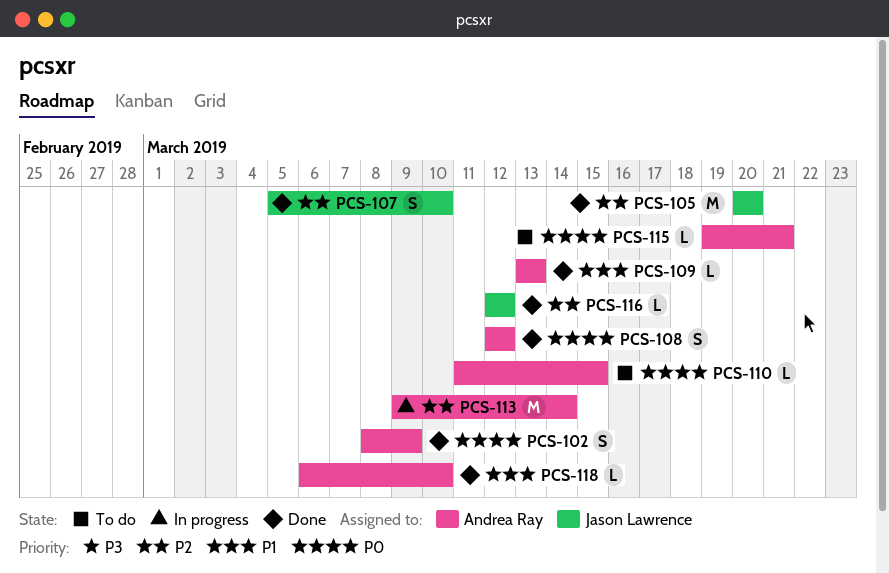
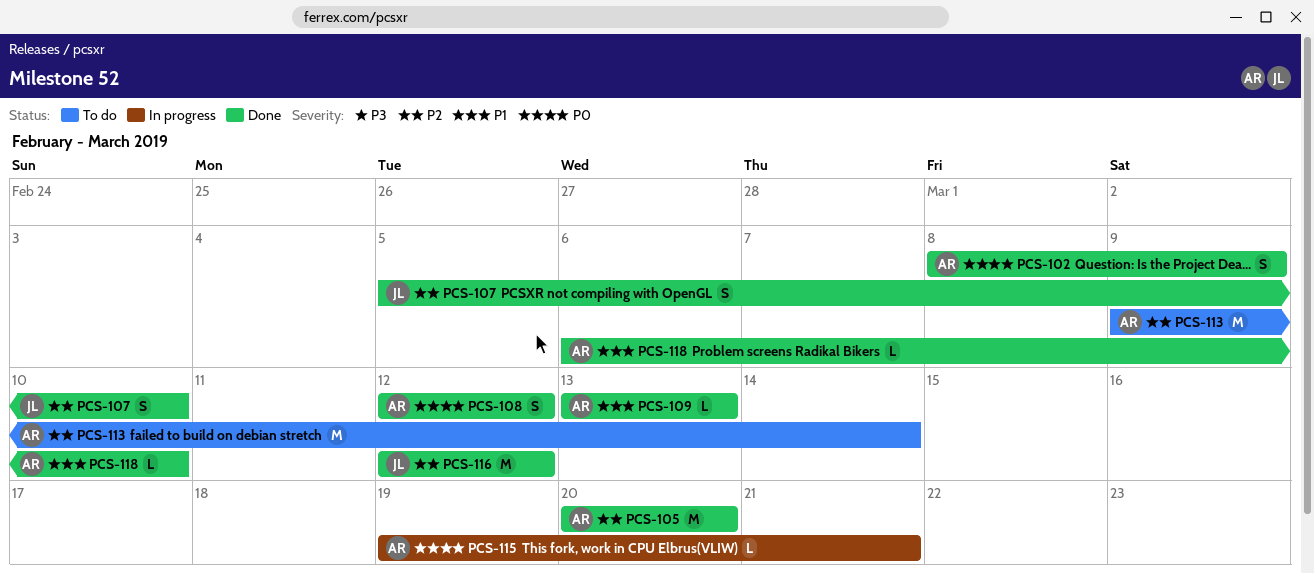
PCS-105, owner: Jason Lawrence -> Andrea Ray
PCS-110: present -> none
PCS-113, status: In progress -> To do
PCS-115, status: To do -> In progress
PCS-116, estimate: L -> M

